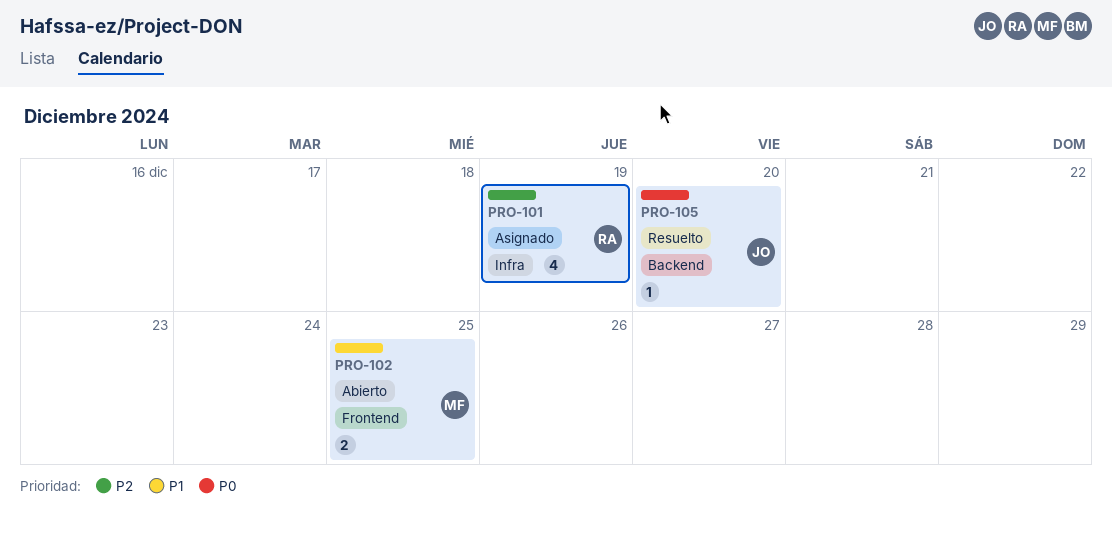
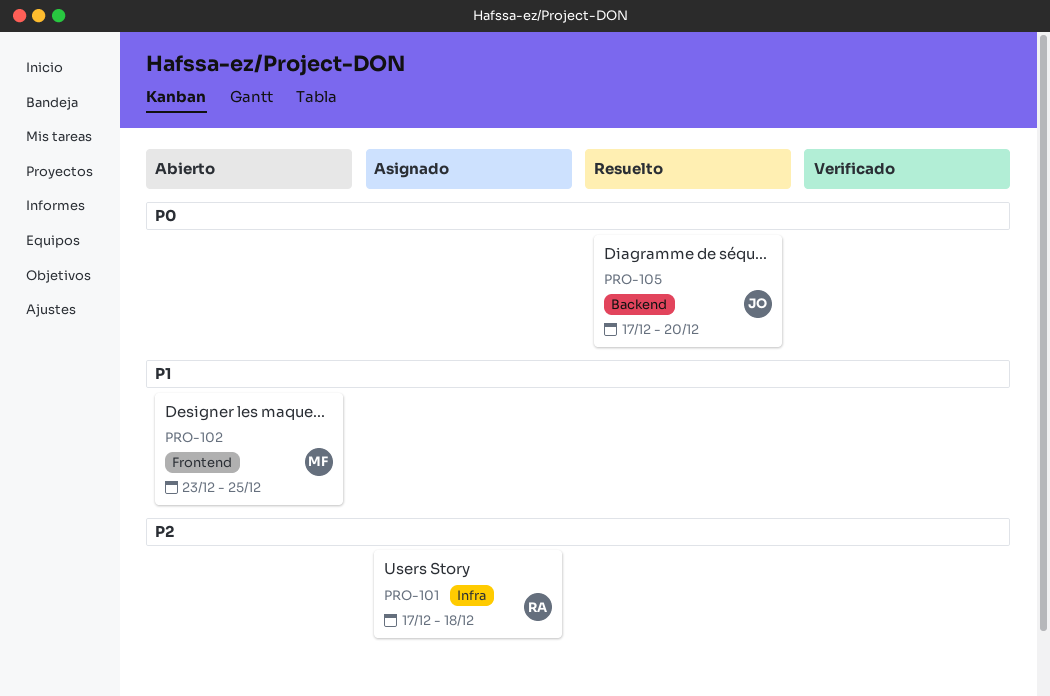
PRO-101, due: Dec 19 -> Dec 18

